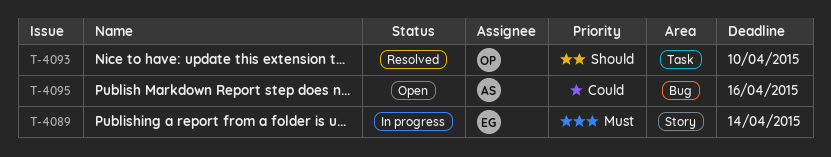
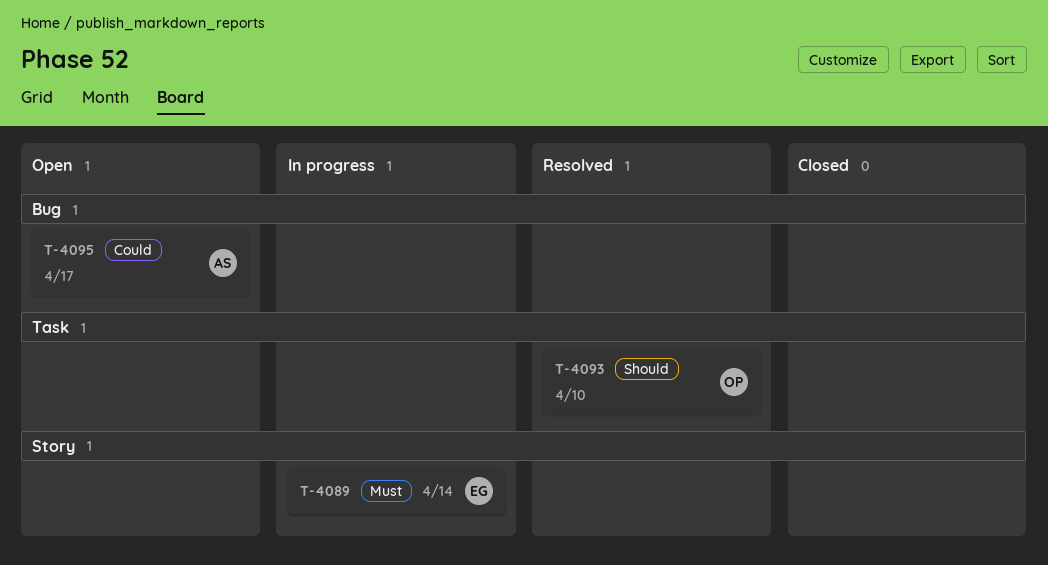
T-4095, due: Apr 16 -> Apr 17

